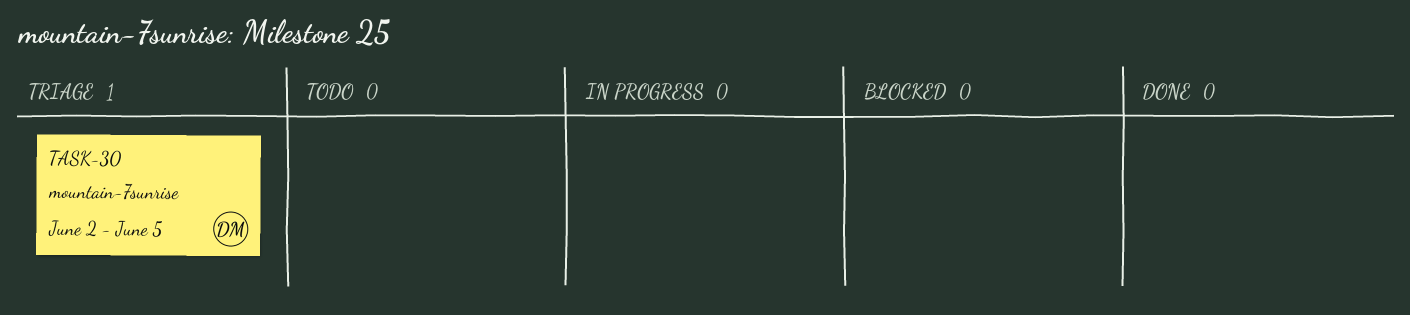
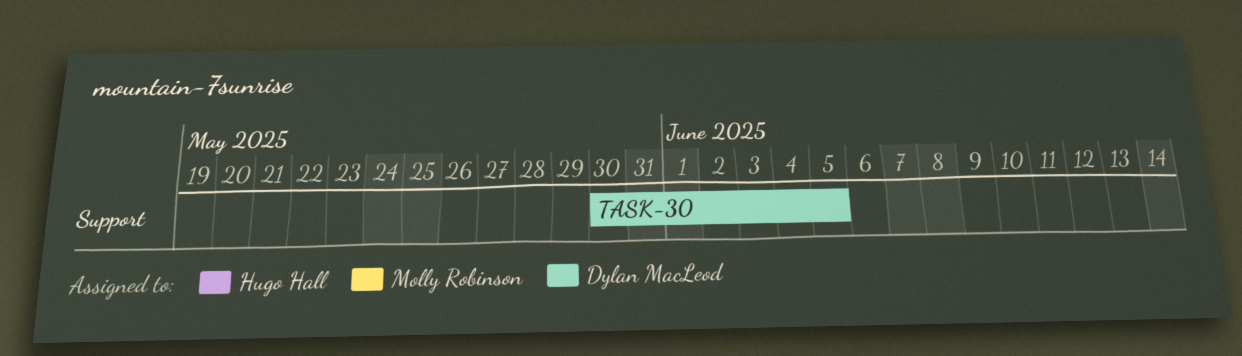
TASK-30, start: Jun 2 -> May 30

